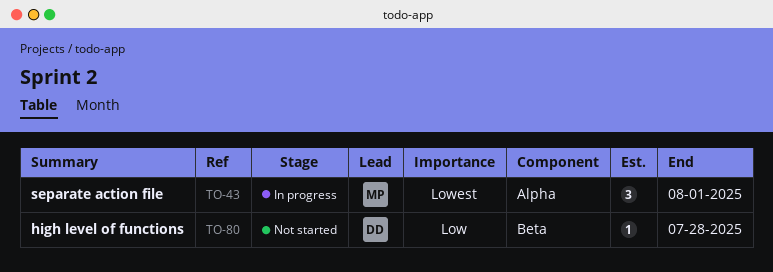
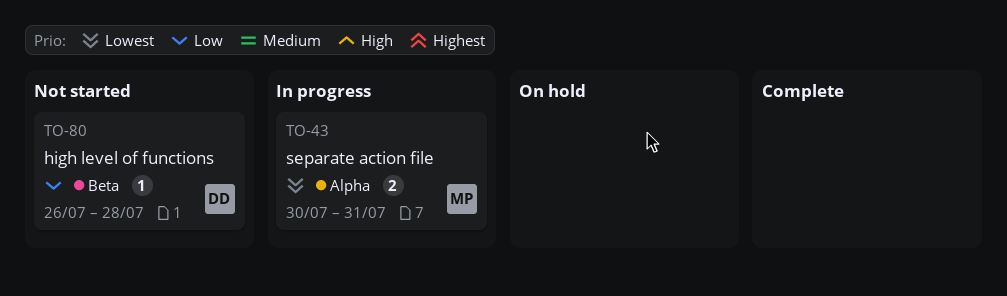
TO-43, estimate: 3 -> 2
TO-43, due: Aug 1 -> Jul 31

